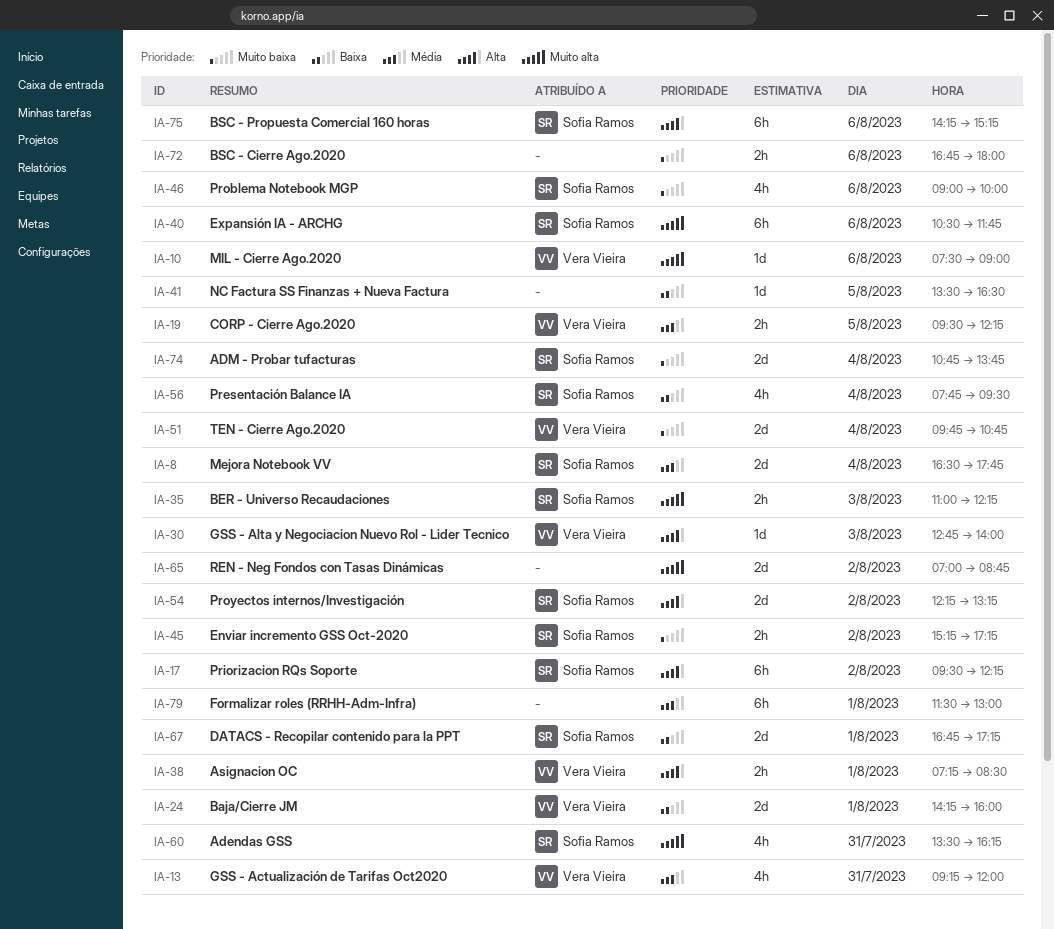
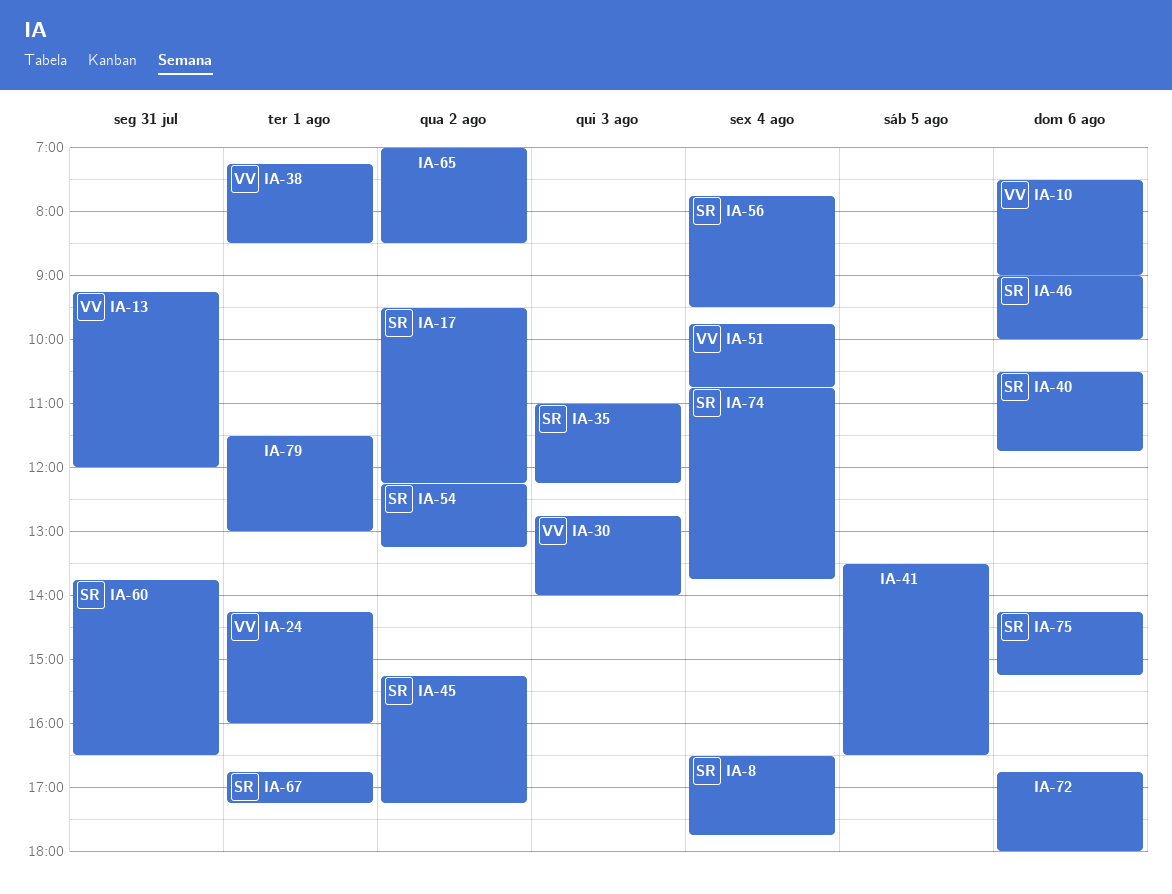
IA-19: present -> none
IA-60, begins: 13:30 -> 13:45
IA-60, ends: 16:15 -> 16:30
IA-65, ends: 08:45 -> 08:30

